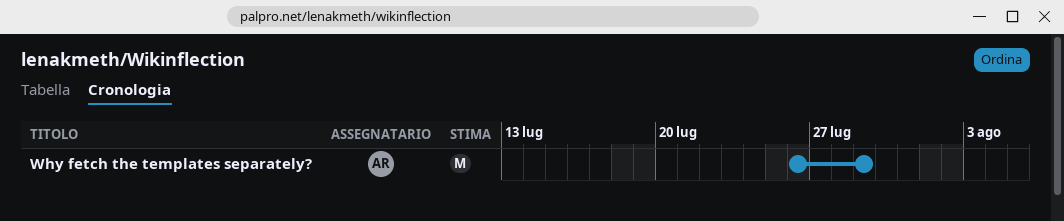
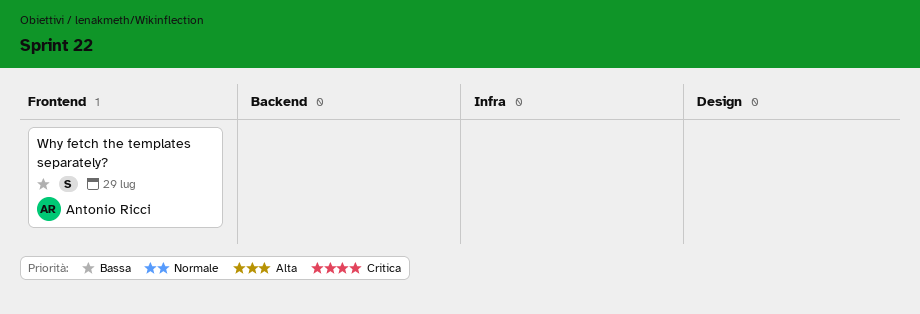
Why fetch the templates separately?, estimate: M -> S

